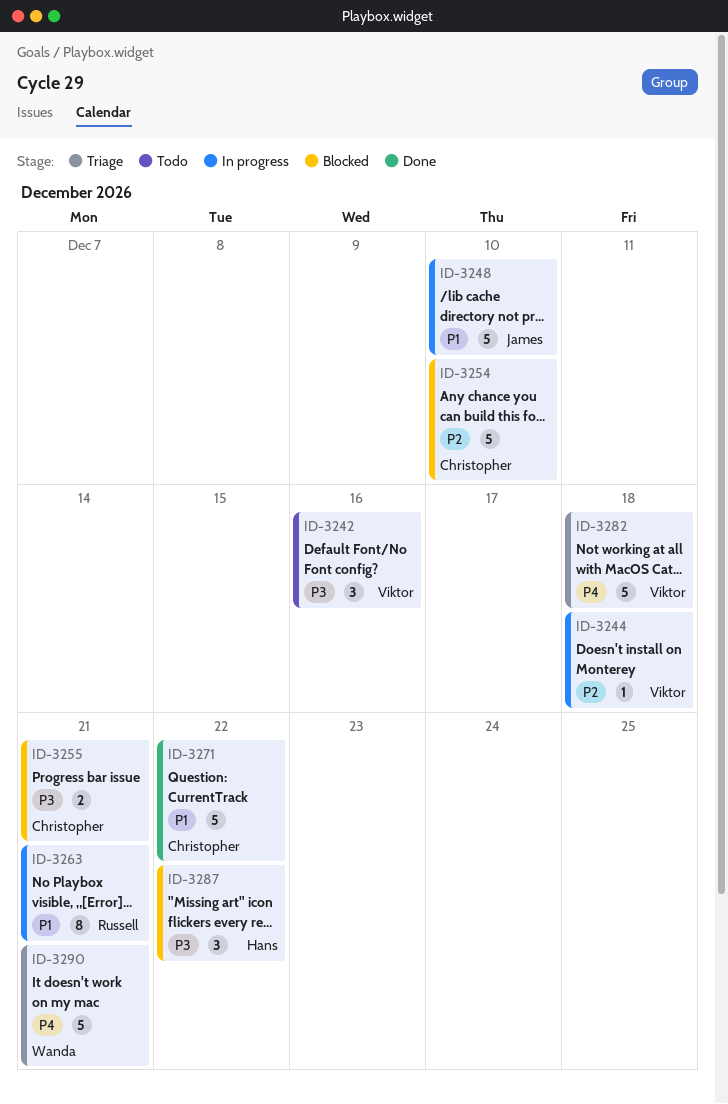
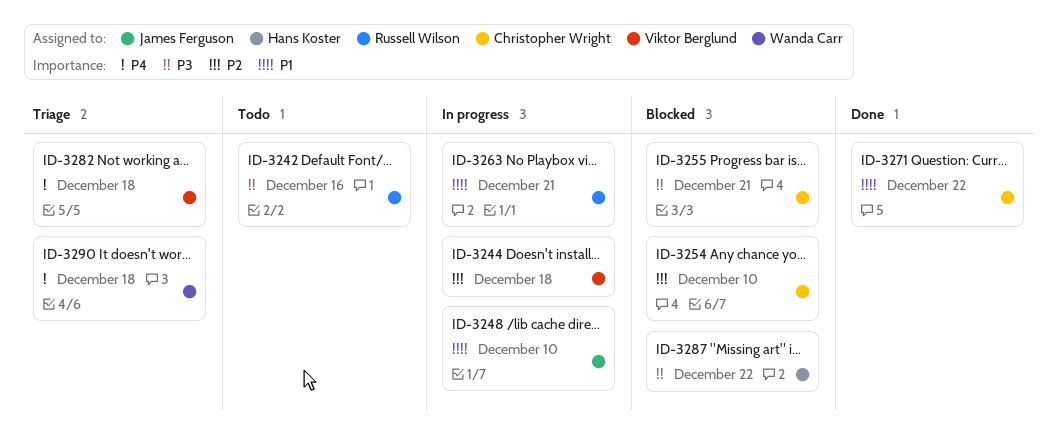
ID-3242, owner: Viktor Berglund -> Russell Wilson
ID-3290, due: Dec 21 -> Dec 18

